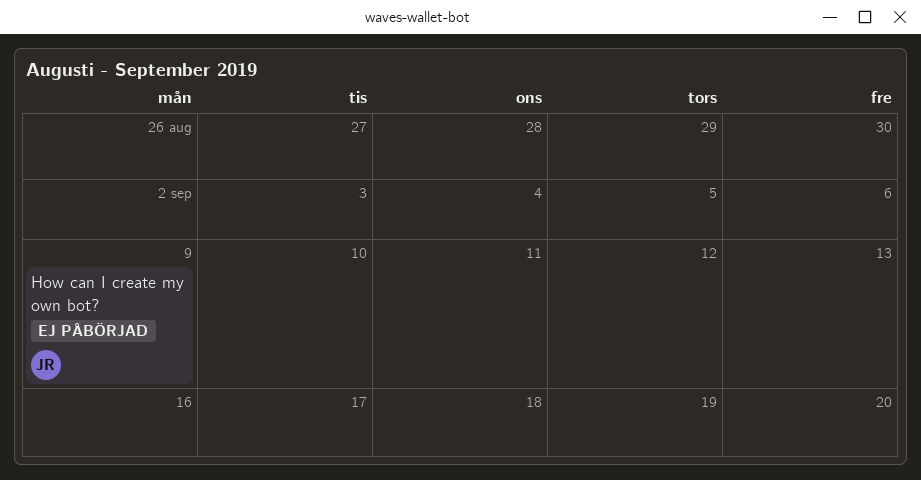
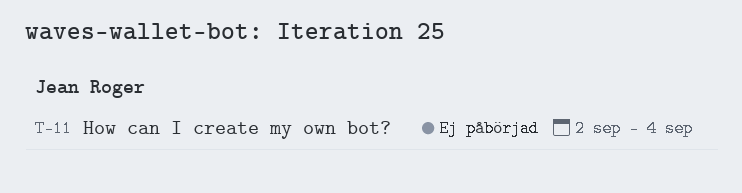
How can I create my own bot?, due: Sep 9 -> Sep 4

